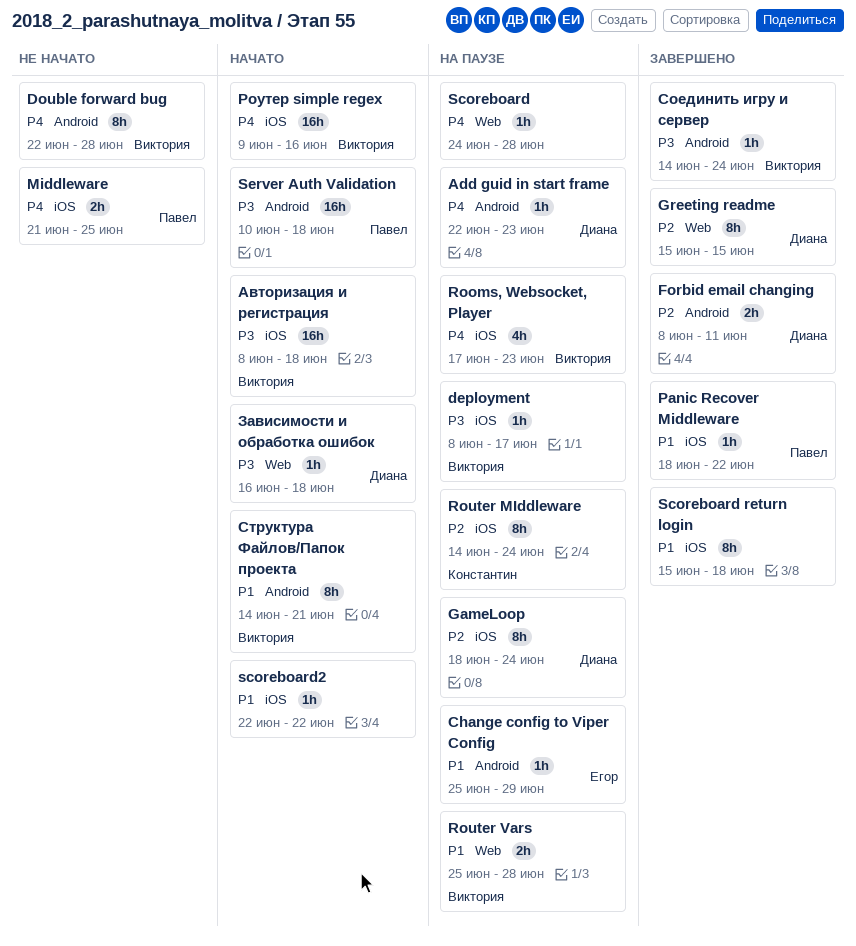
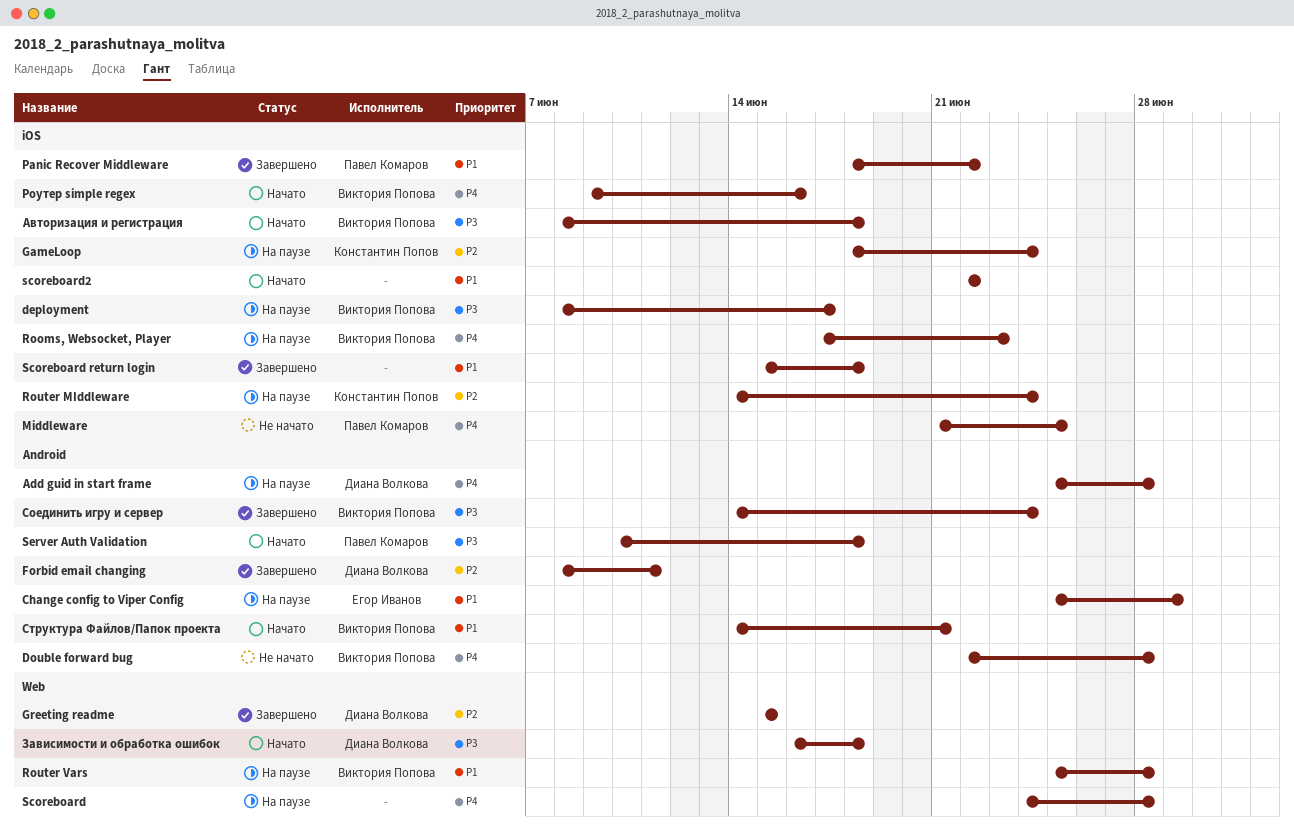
Add guid in start frame, start: Jun 22 -> Jun 25
Add guid in start frame, due: Jun 23 -> Jun 28
GameLoop, owner: Диана Волкова -> Константин Попов

